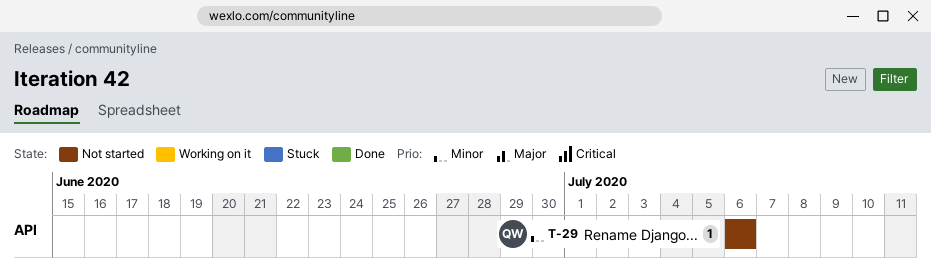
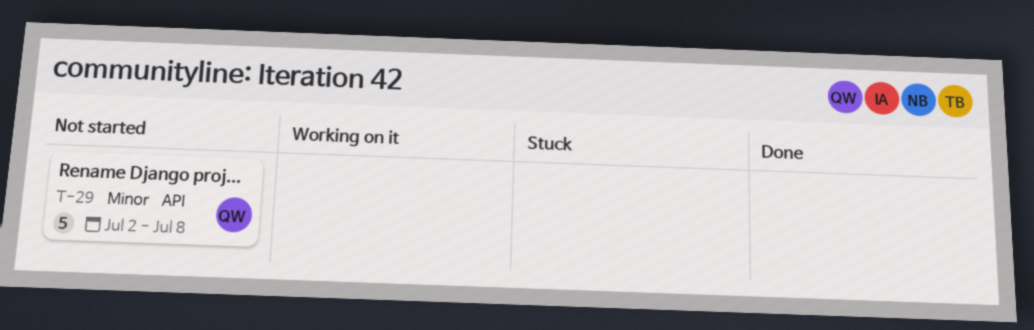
T-29, estimate: 1 -> 5
T-29, start: Jul 6 -> Jul 2
T-29, due: Jul 6 -> Jul 8

